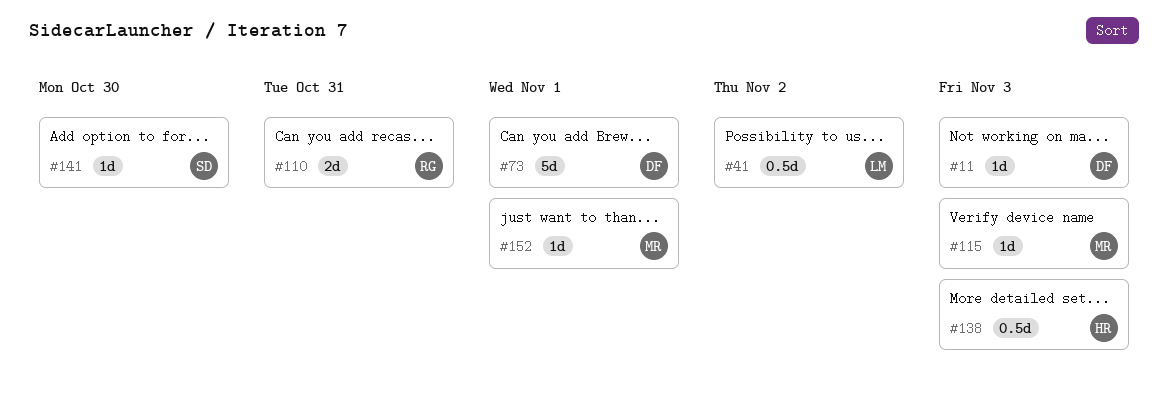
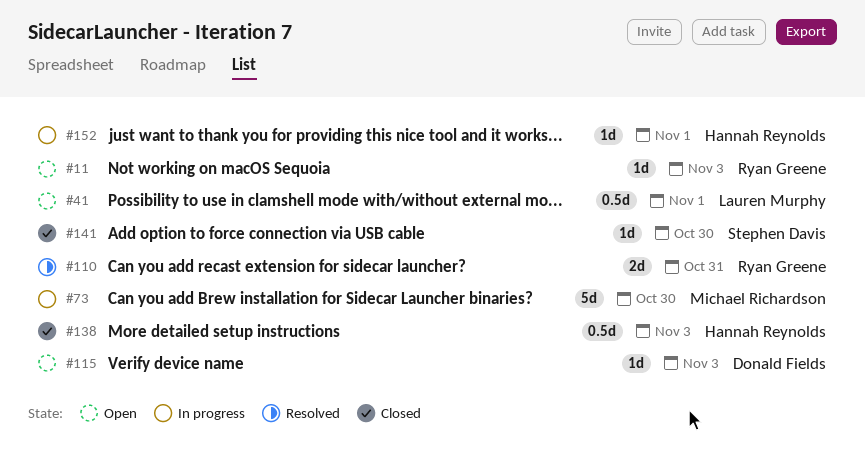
#11, owner: Donald Fields -> Ryan Greene
#41, due: Nov 2 -> Nov 1
#73, owner: Donald Fields -> Michael Richardson
#73, due: Nov 1 -> Oct 30
#115, owner: Michael Richardson -> Donald Fields
#152, owner: Michael Richardson -> Hannah Reynolds

